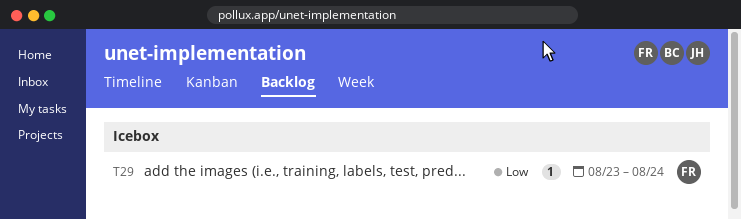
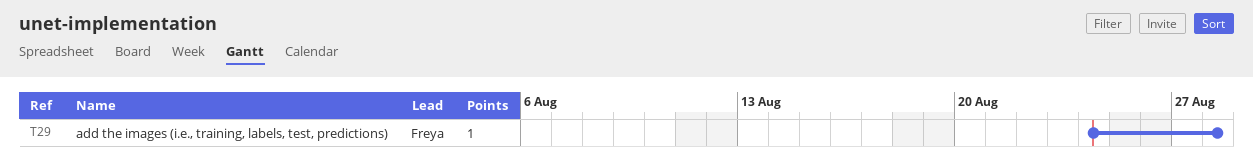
T29, start: Aug 23 -> Aug 24
T29, due: Aug 24 -> Aug 28

